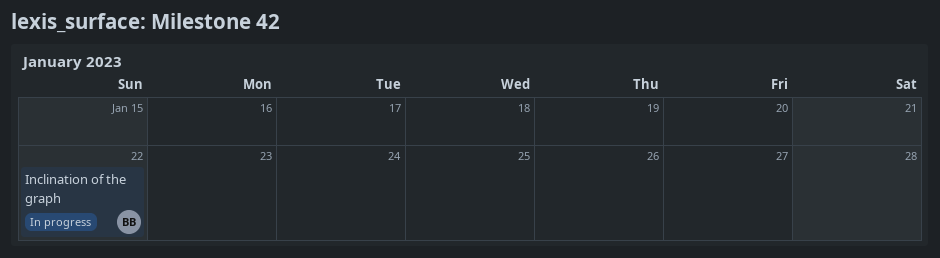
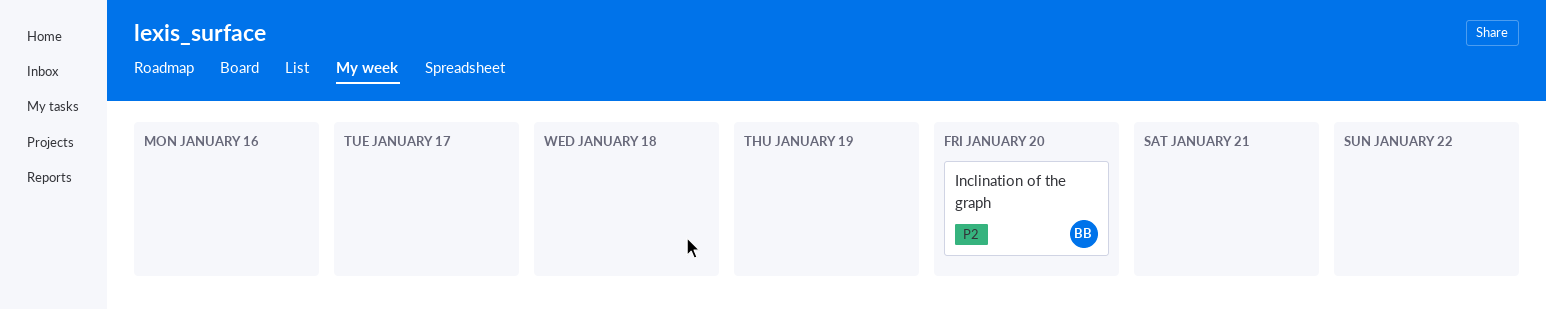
Inclination of the graph, due: Jan 22 -> Jan 20

